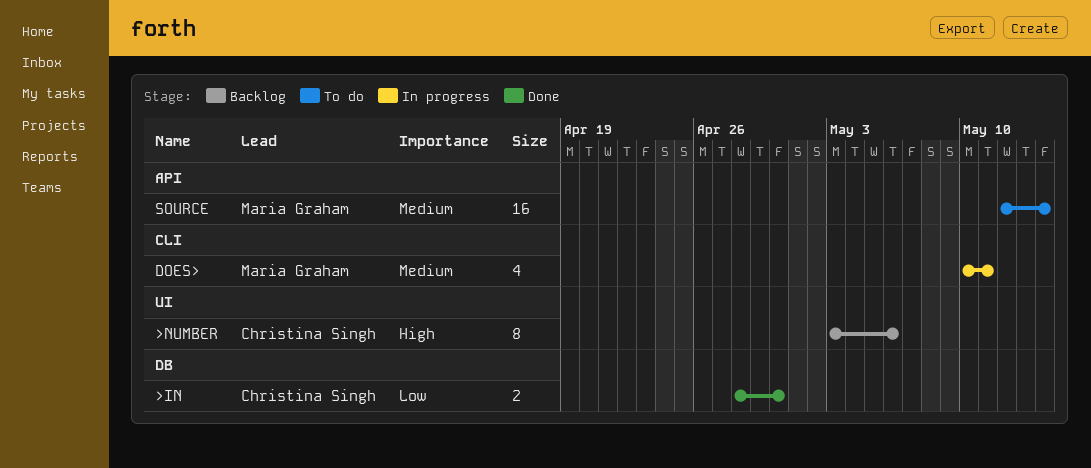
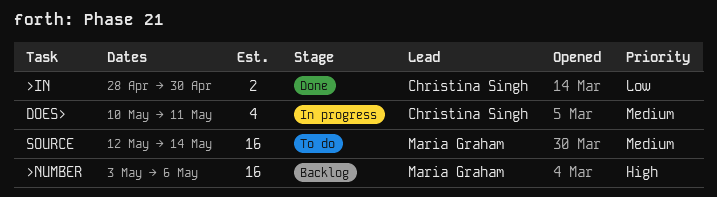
>NUMBER, owner: Christina Singh -> Maria Graham
>NUMBER, estimate: 8 -> 16
DOES>, owner: Maria Graham -> Christina Singh

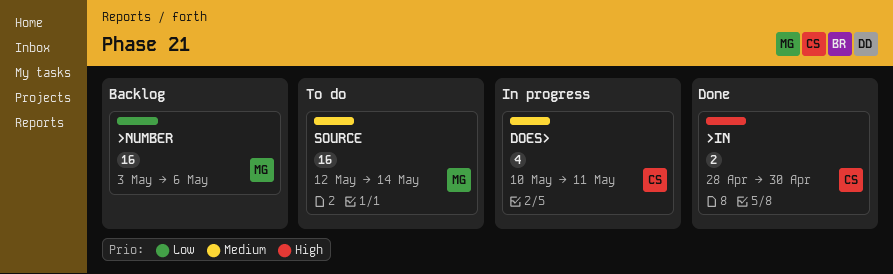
>IN, priority: Low -> High
>NUMBER, priority: High -> Low

